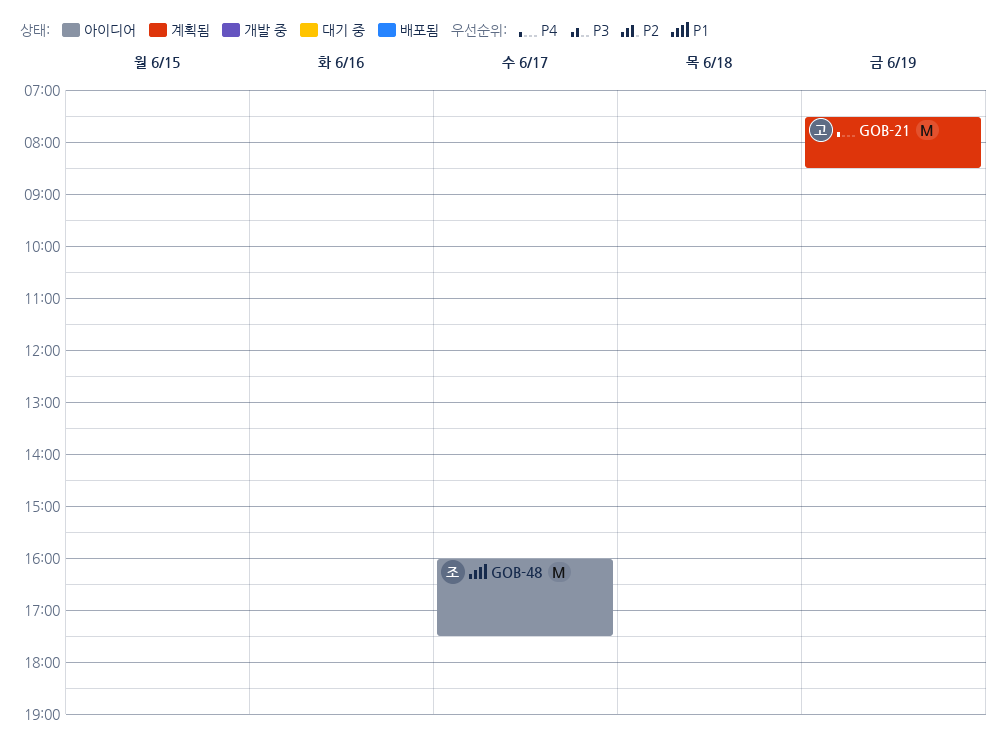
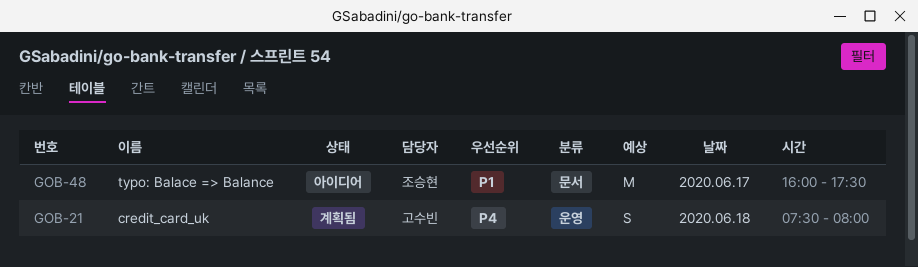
GOB-21, estimate: M -> S
GOB-21, day: Jun 19 -> Jun 18
GOB-21, ends: 08:30 -> 08:00

